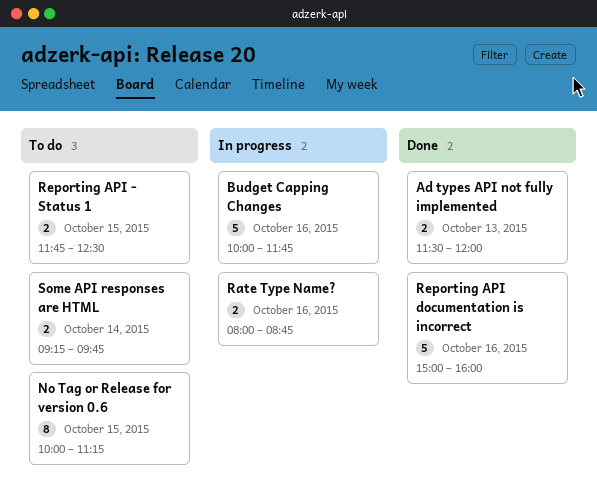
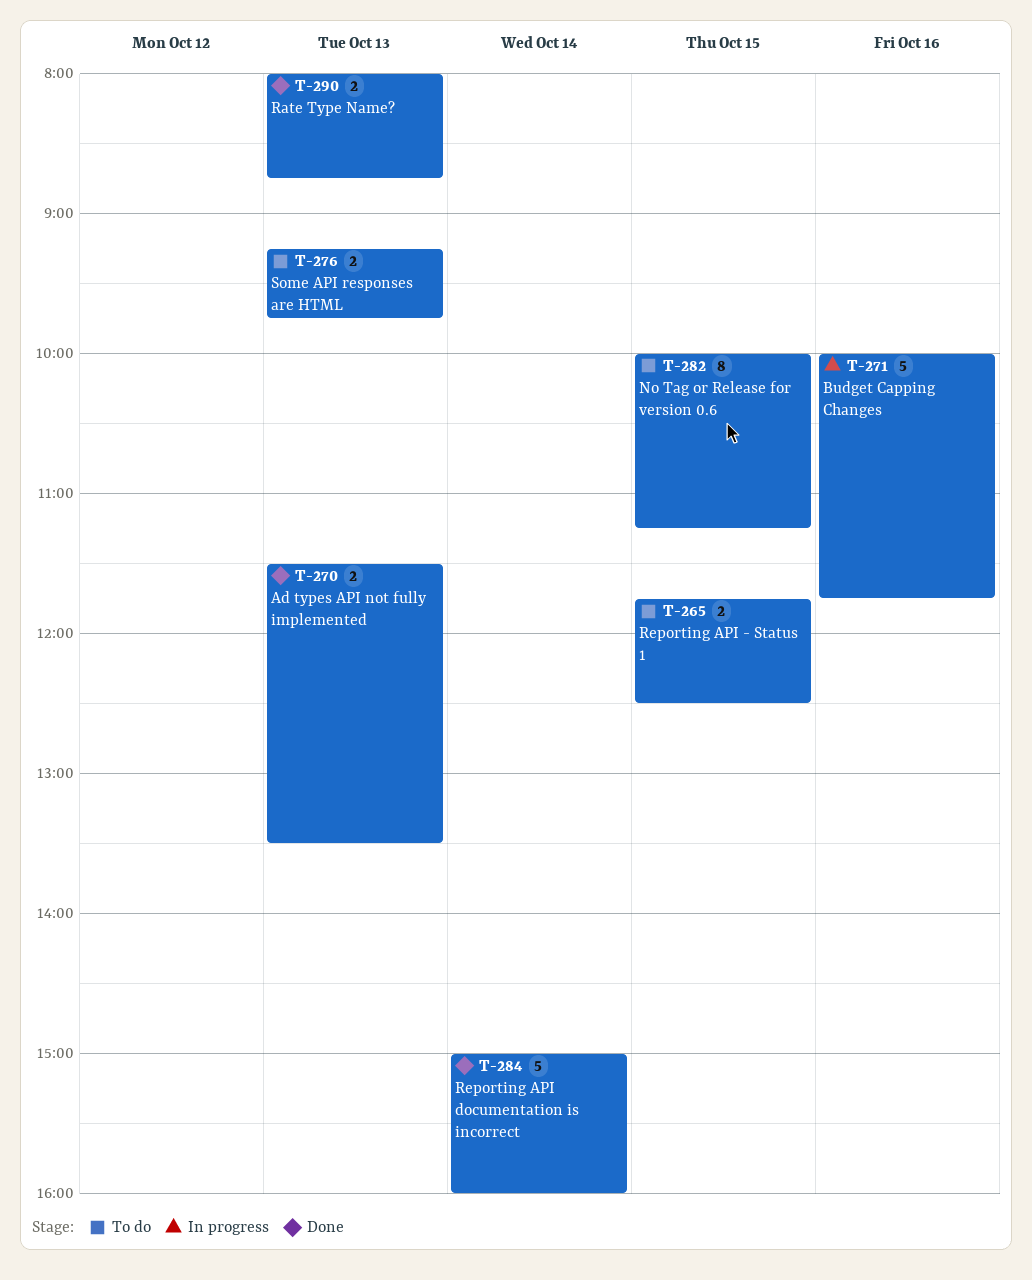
Ad types API not fully implemented, ends: 12:00 -> 13:30
Rate Type Name?, status: In progress -> Done
Rate Type Name?, day: Oct 16 -> Oct 13
Reporting API documentation is incorrect, day: Oct 16 -> Oct 14
Some API responses are HTML, day: Oct 14 -> Oct 13

